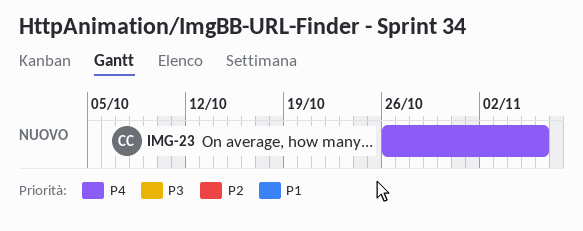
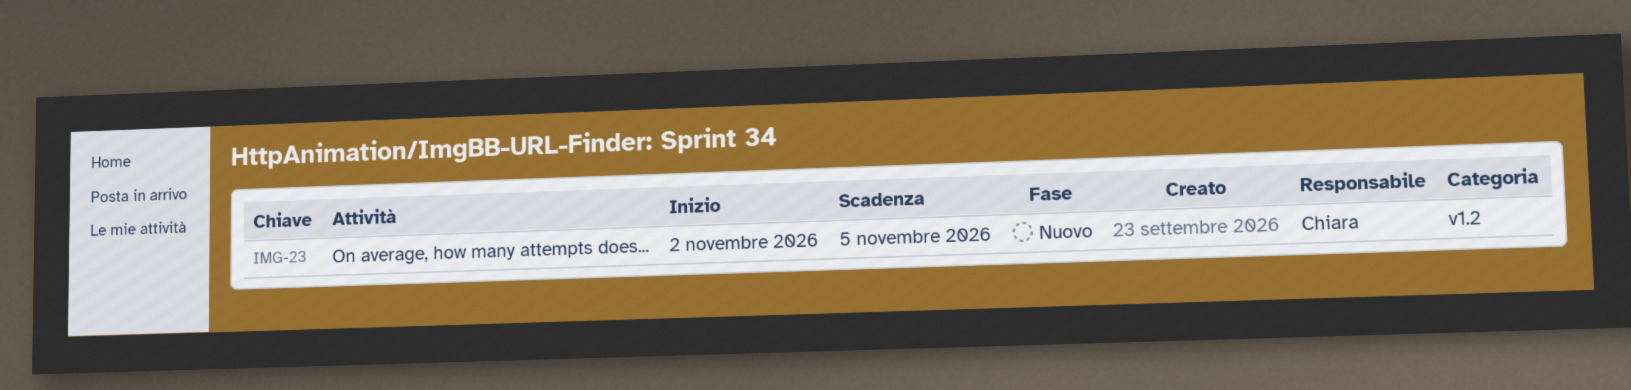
IMG-23, start: Oct 26 -> Nov 2
IMG-23, due: Nov 6 -> Nov 5

